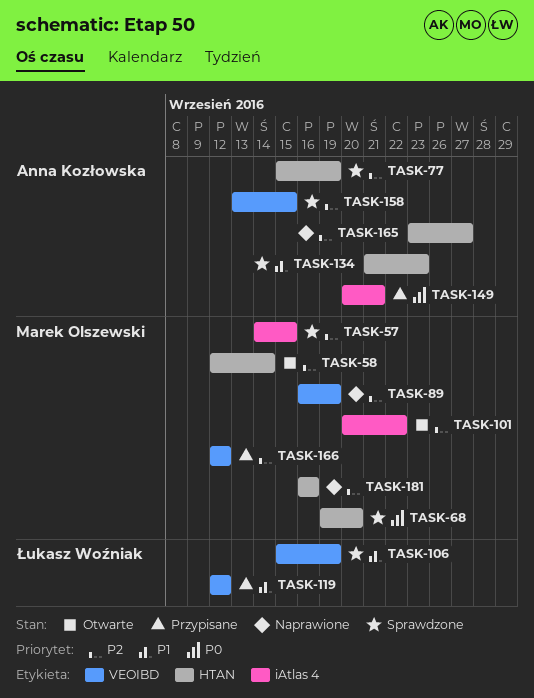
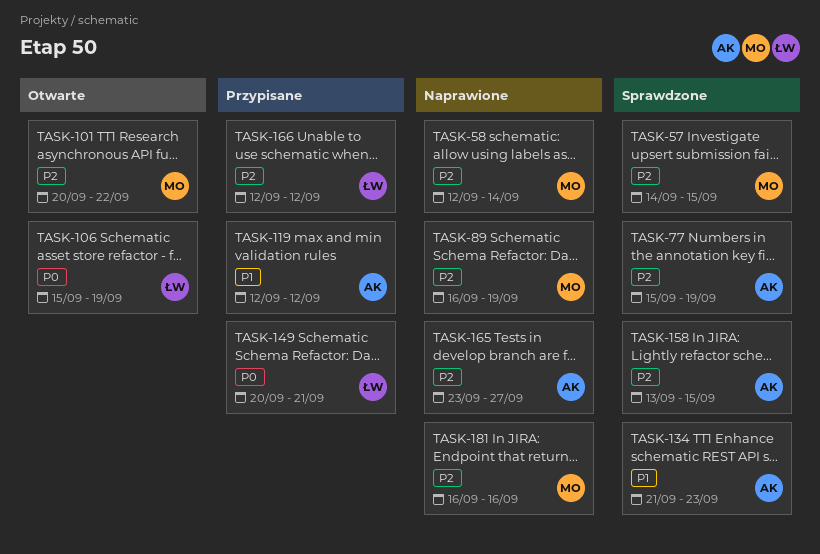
TASK-58, status: Otwarte -> Naprawione
TASK-68: present -> none
TASK-106, status: Sprawdzone -> Otwarte
TASK-106, priority: P1 -> P0
TASK-119, owner: Łukasz Woźniak -> Anna Kozłowska
TASK-149, owner: Anna Kozłowska -> Łukasz Woźniak
TASK-166, owner: Marek Olszewski -> Łukasz Woźniak

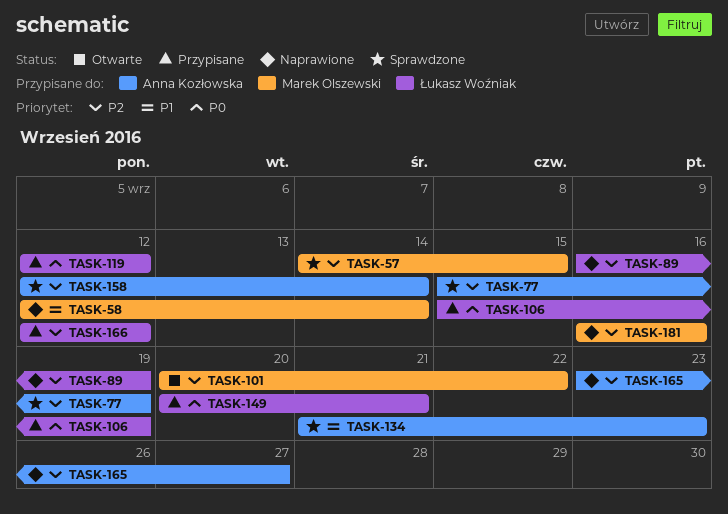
TASK-58, priority: P2 -> P1
TASK-89, owner: Marek Olszewski -> Łukasz Woźniak
TASK-106, status: Otwarte -> Przypisane
TASK-119, owner: Anna Kozłowska -> Łukasz Woźniak
TASK-119, priority: P1 -> P0
TASK-158, start: Sep 13 -> Sep 12
TASK-158, due: Sep 15 -> Sep 14

